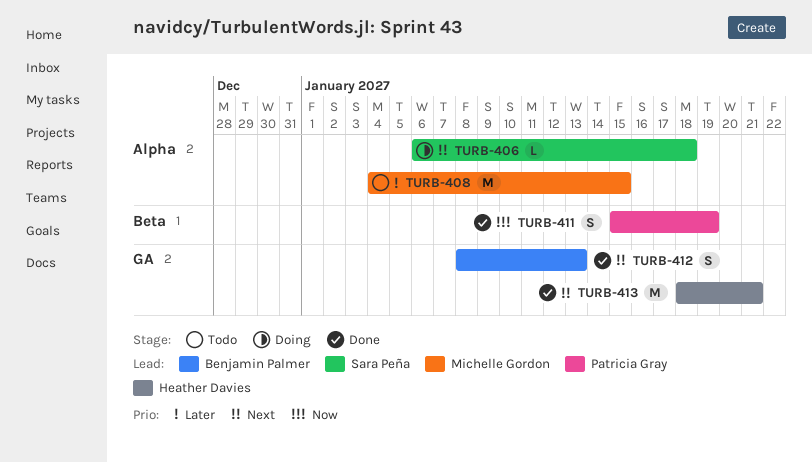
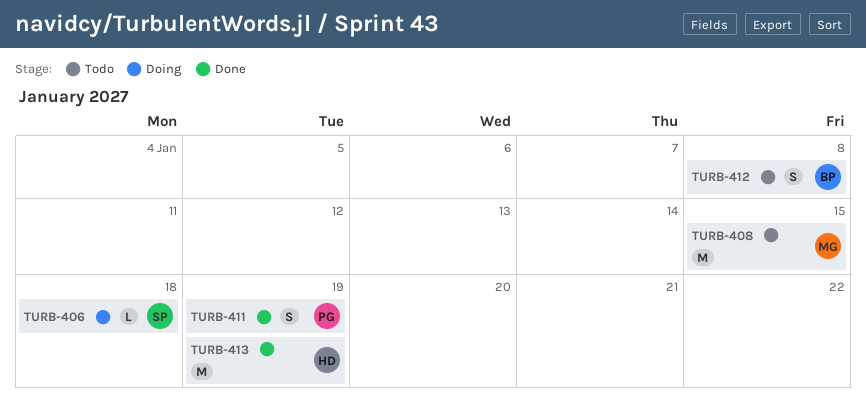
TURB-412, status: Done -> Todo
TURB-412, due: Jan 13 -> Jan 8
TURB-413, due: Jan 21 -> Jan 19

